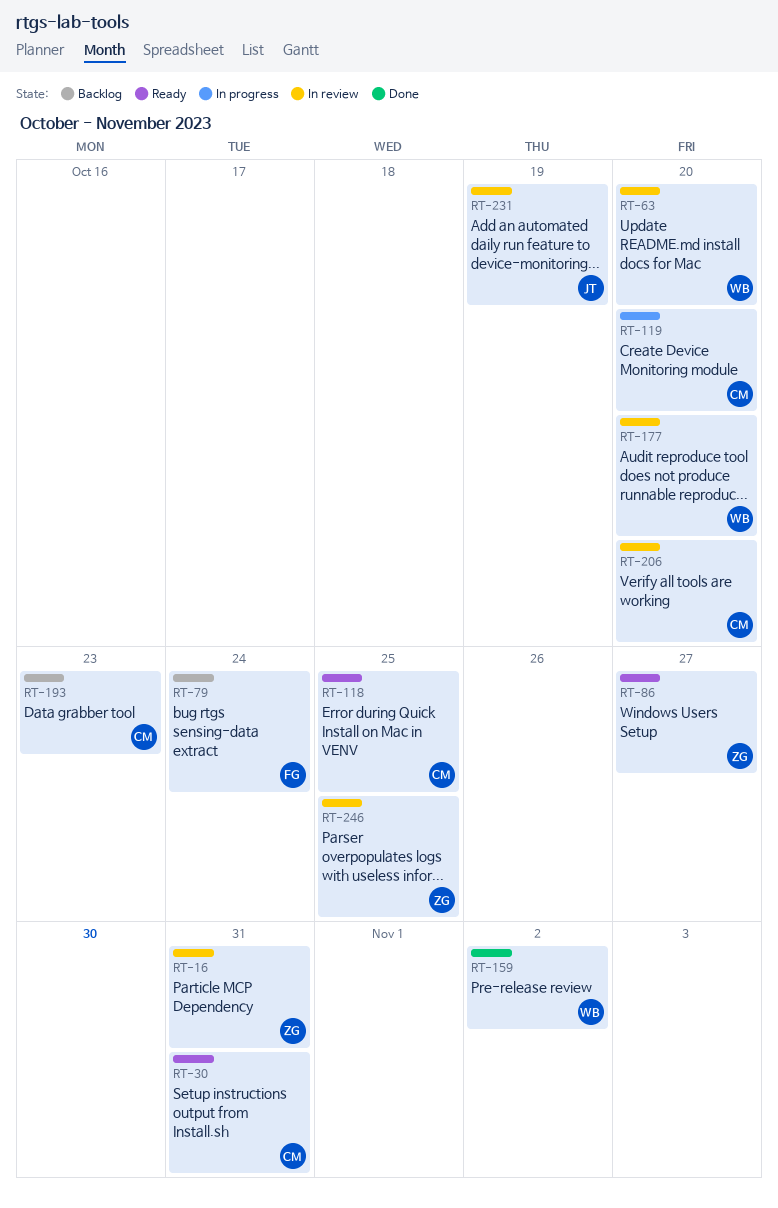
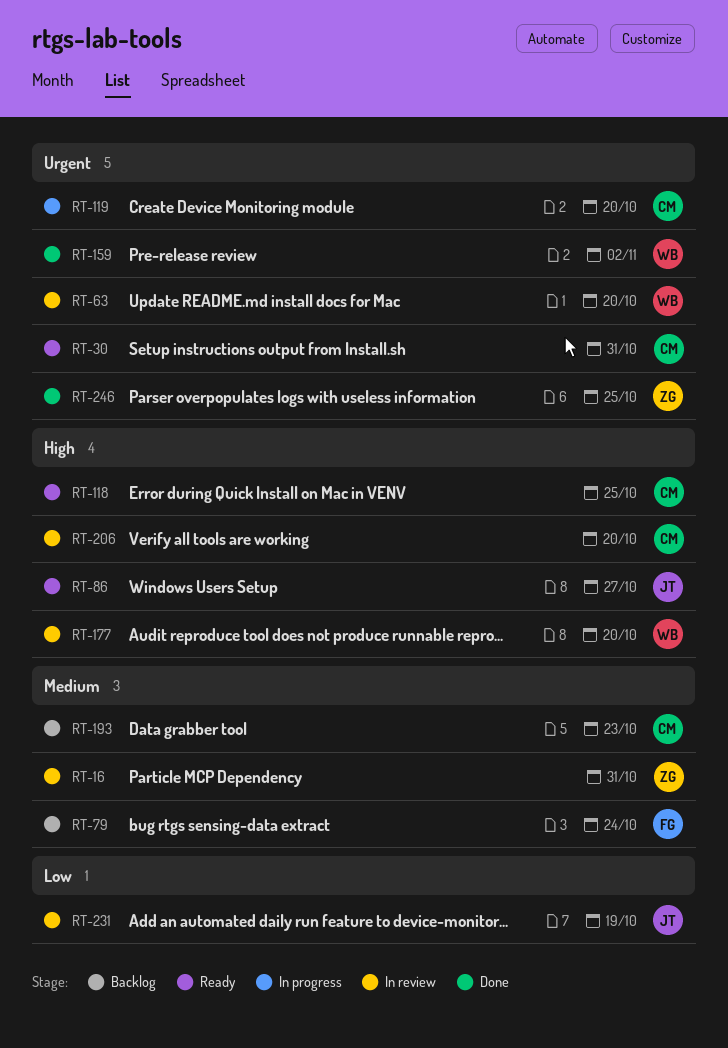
RT-86, owner: ZG -> JT
RT-246, status: In review -> Done

